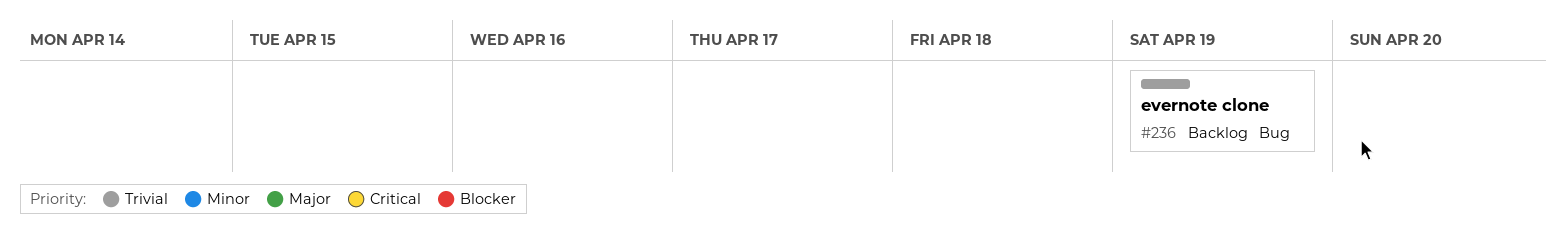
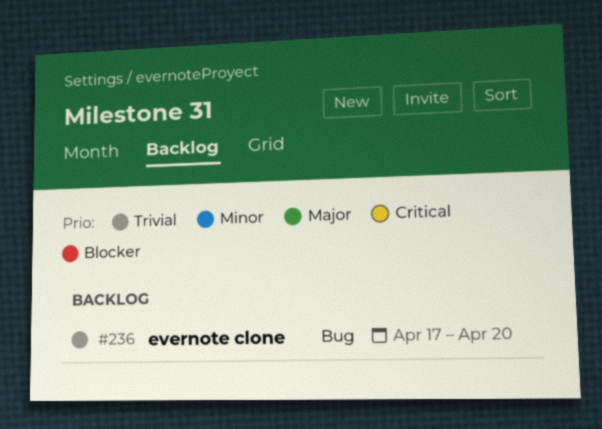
#236, due: Apr 19 -> Apr 20

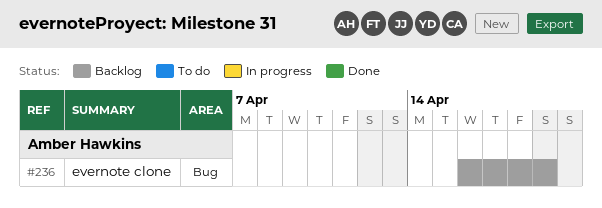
#236, start: Apr 17 -> Apr 16
#236, due: Apr 20 -> Apr 19

